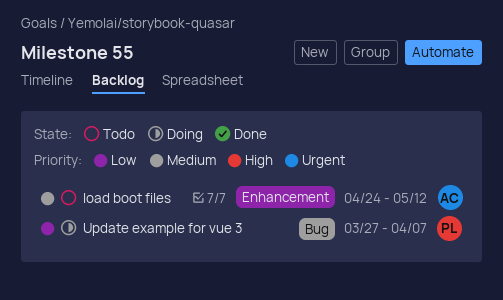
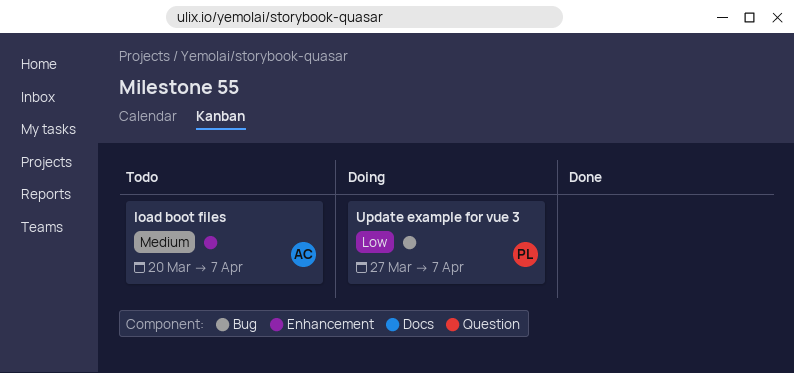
load boot files, start: Apr 24 -> Mar 20
load boot files, due: May 12 -> Apr 7

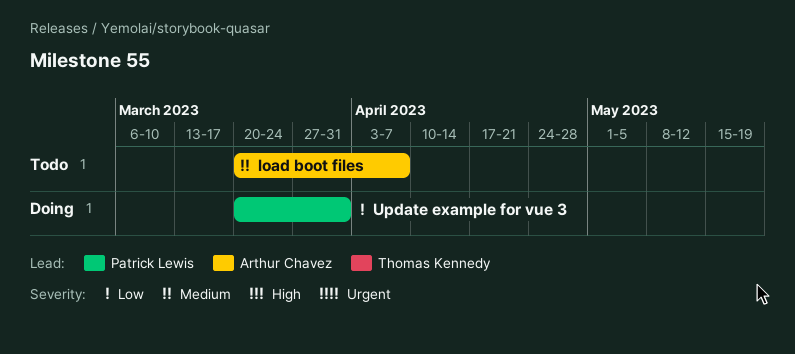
Update example for vue 3, start: Mar 27 -> Mar 20
Update example for vue 3, due: Apr 7 -> Mar 31

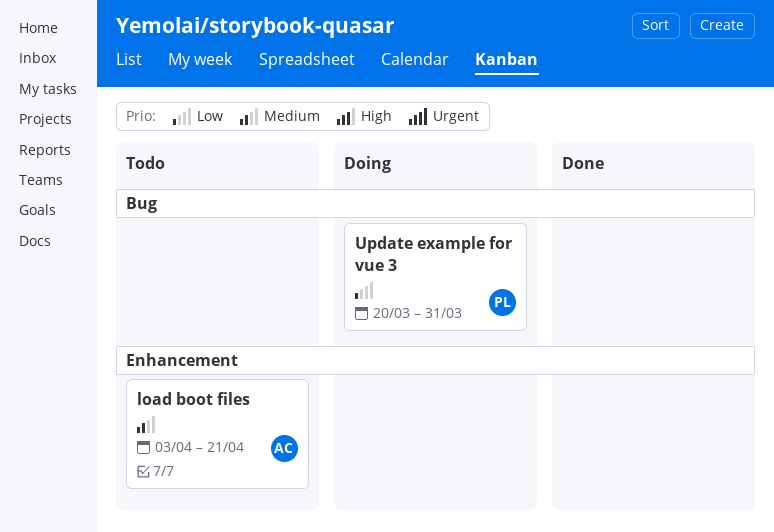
load boot files, start: Mar 20 -> Apr 3
load boot files, due: Apr 7 -> Apr 21

